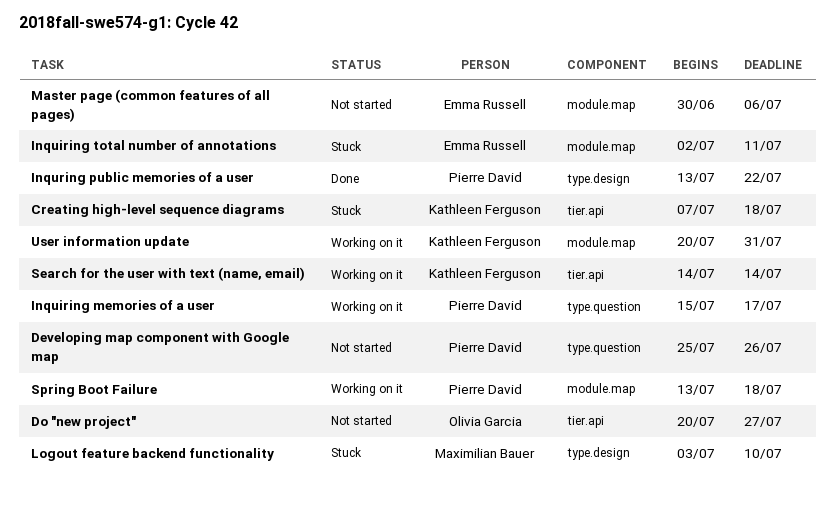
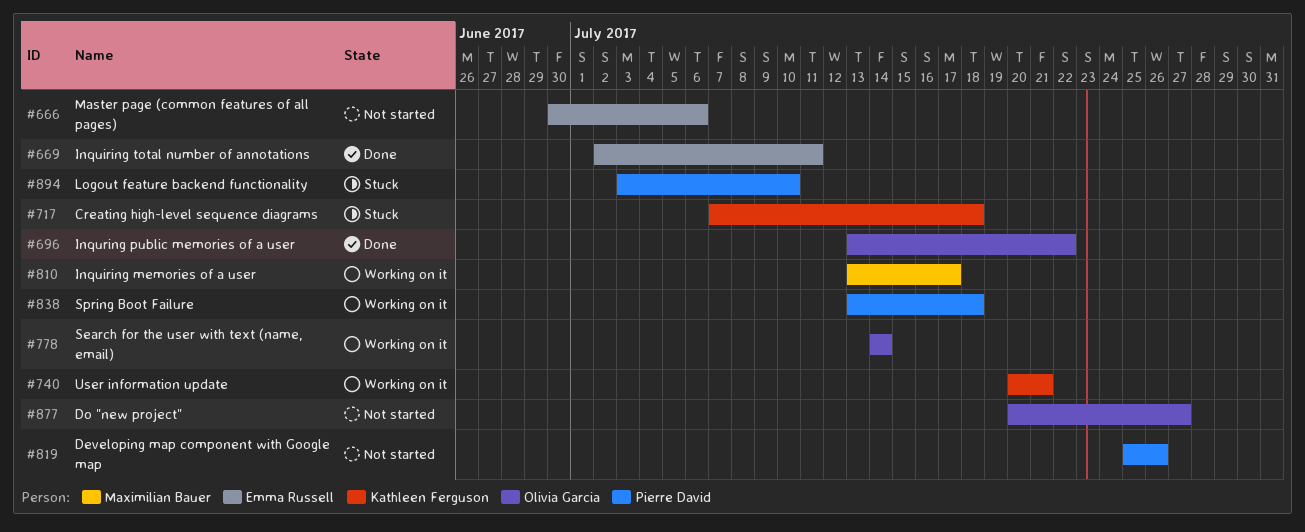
Inquiring memories of a user, owner: Pierre David -> Maximilian Bauer
Inquiring memories of a user, start: Jul 15 -> Jul 13
Inquiring total number of annotations, status: Stuck -> Done
Inquring public memories of a user, owner: Pierre David -> Olivia Garcia
Logout feature backend functionality, owner: Maximilian Bauer -> Pierre David
Search for the user with text (name, email), owner: Kathleen Ferguson -> Olivia Garcia
User information update, due: Jul 31 -> Jul 21

